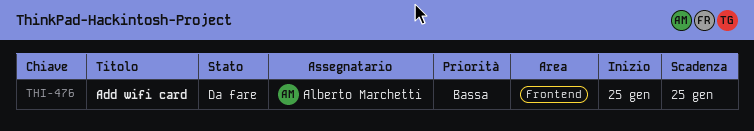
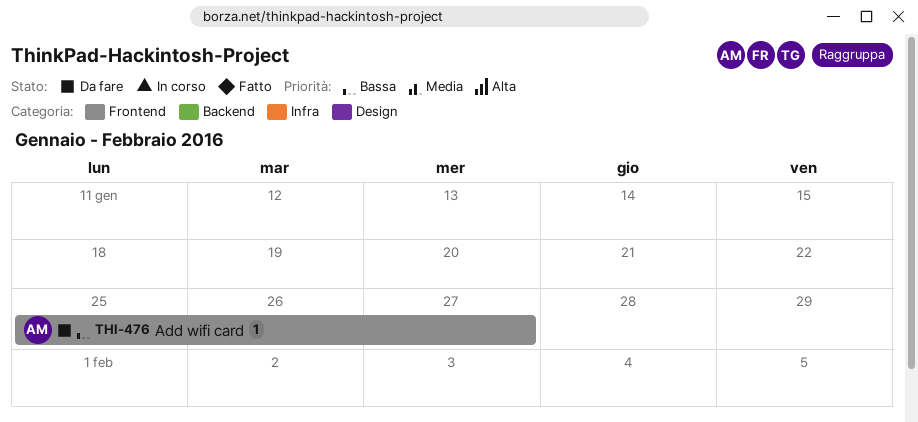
THI-476, due: Jan 25 -> Jan 27

